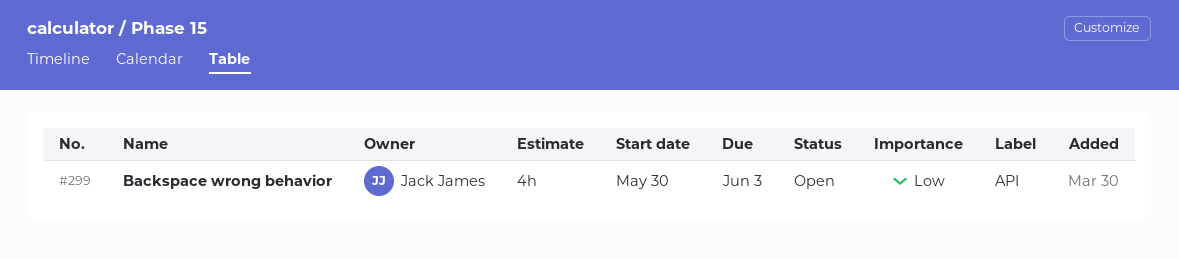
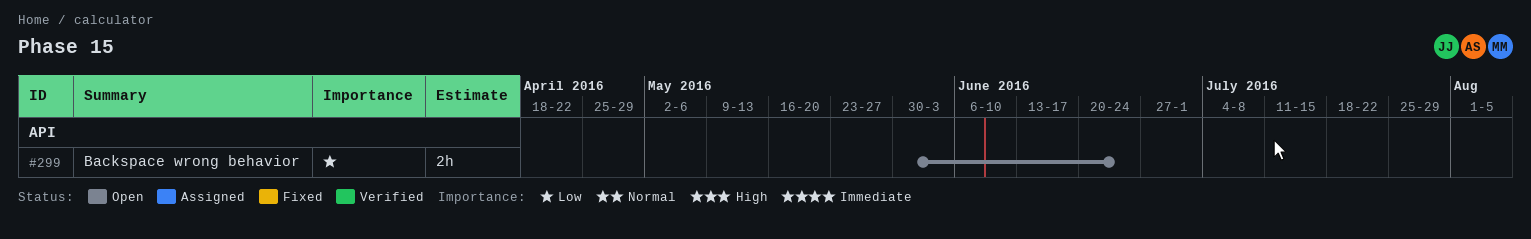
#299, estimate: 4h -> 2h
#299, due: Jun 3 -> Jun 24

